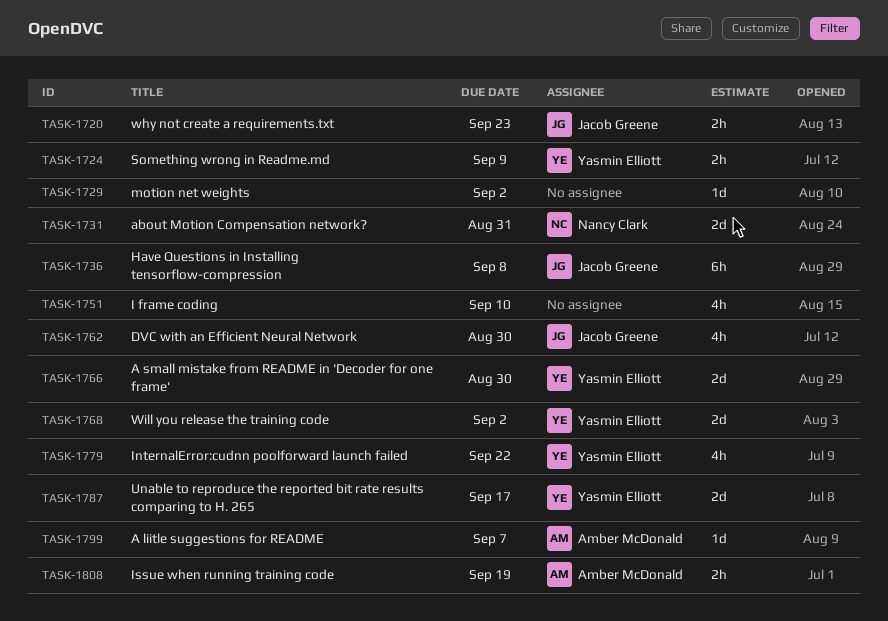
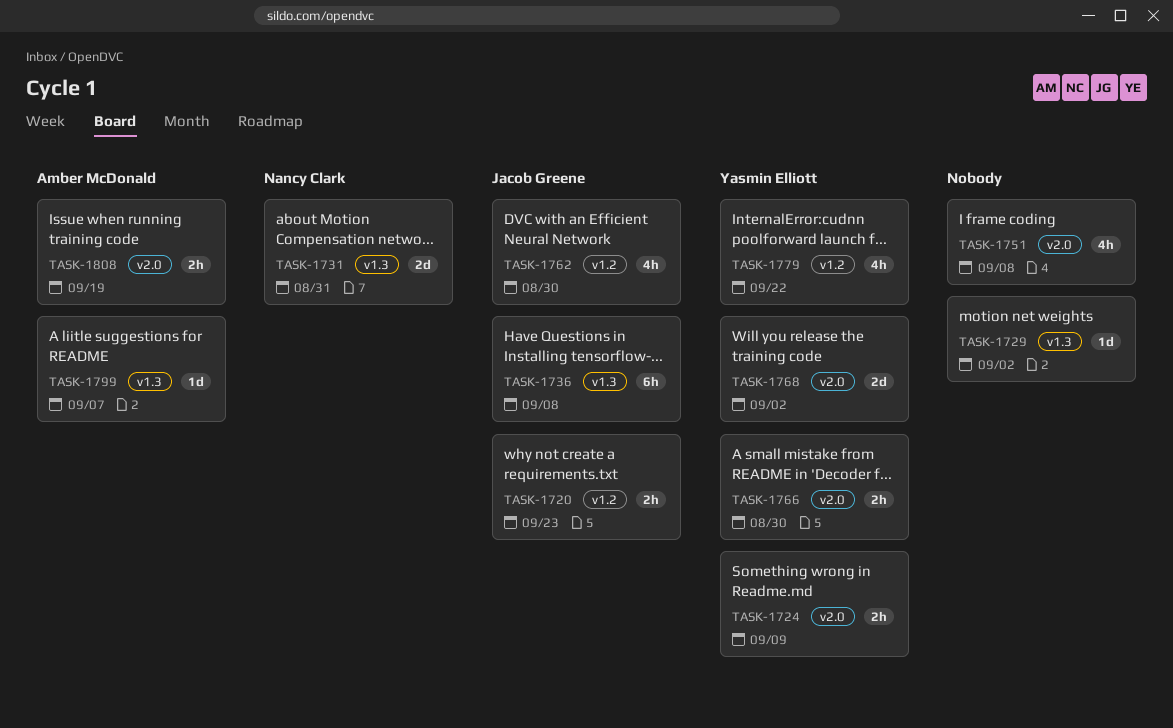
TASK-1751, due: Sep 10 -> Sep 8
TASK-1766, estimate: 2d -> 2h
TASK-1787: present -> none

